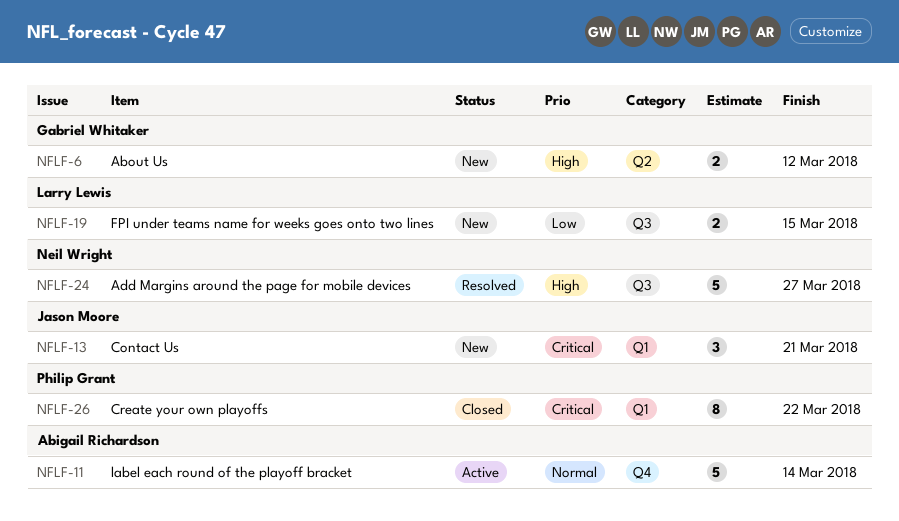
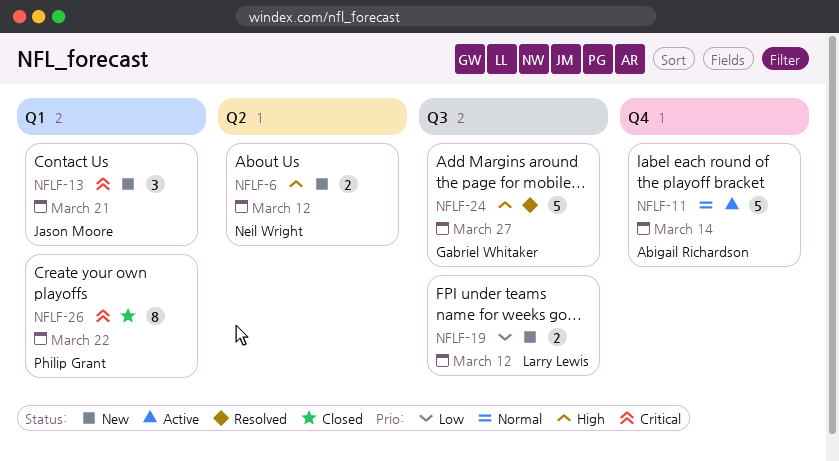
NFLF-6, owner: Gabriel Whitaker -> Neil Wright
NFLF-19, due: Mar 15 -> Mar 12
NFLF-24, owner: Neil Wright -> Gabriel Whitaker

